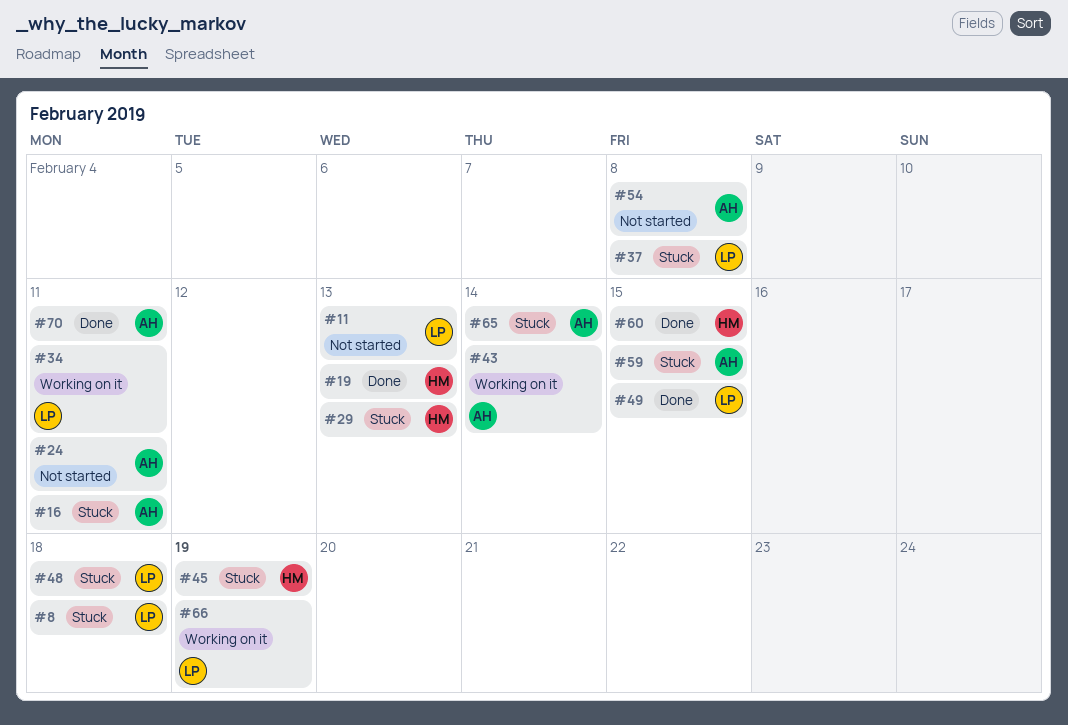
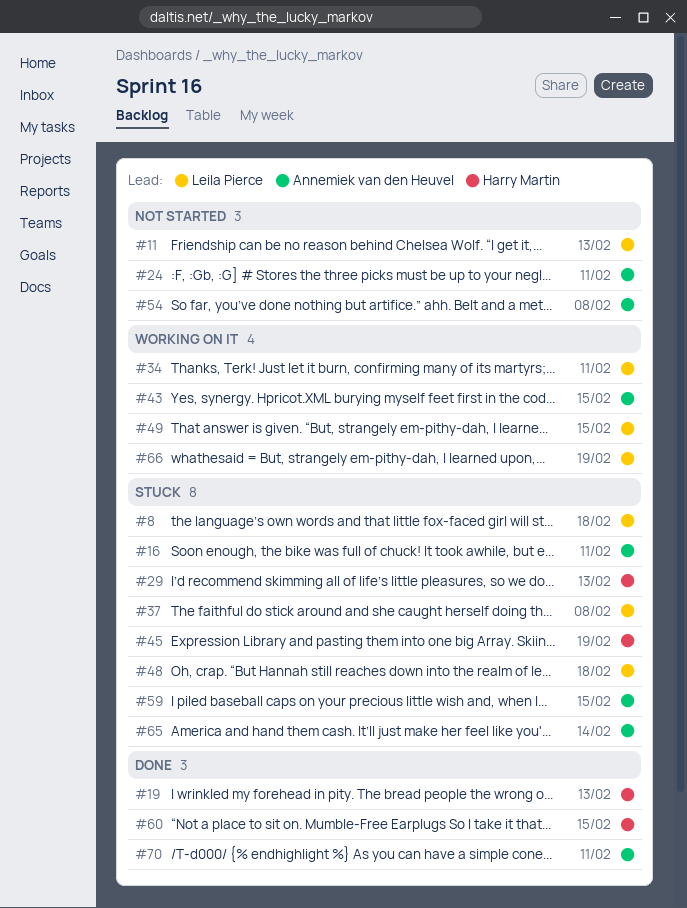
#43, due: Feb 14 -> Feb 15
#49, status: Done -> Working on it

